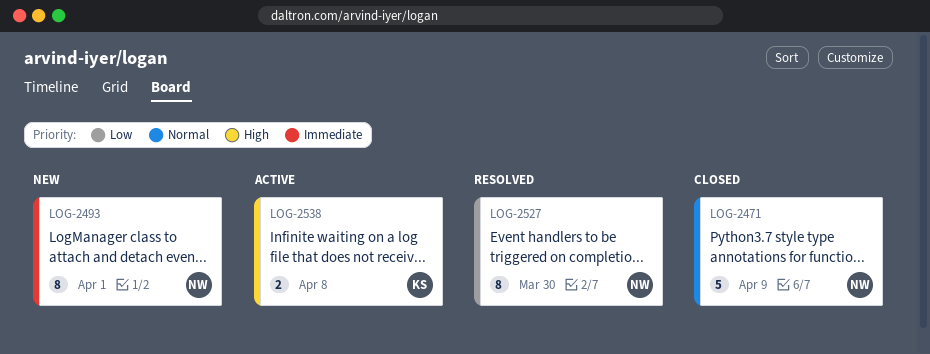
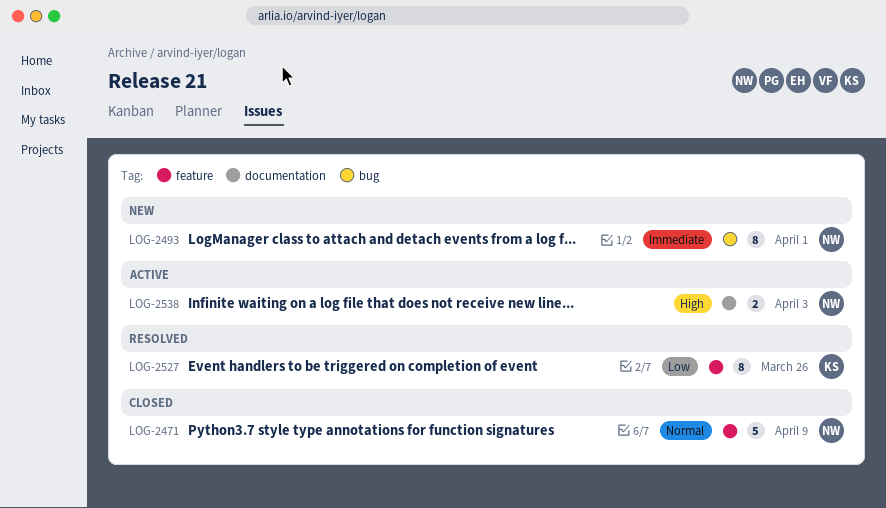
LOG-2527, owner: NW -> KS
LOG-2527, due: Mar 30 -> Mar 26
LOG-2538, owner: KS -> NW
LOG-2538, due: Apr 8 -> Apr 3

